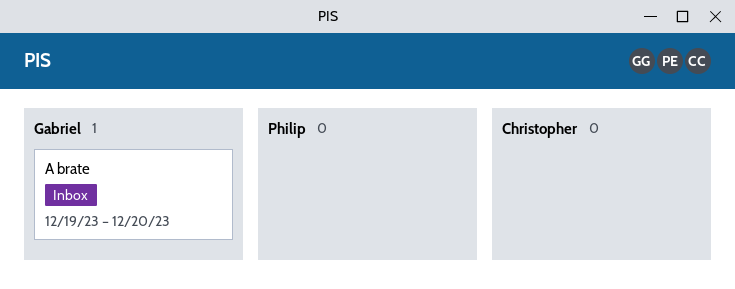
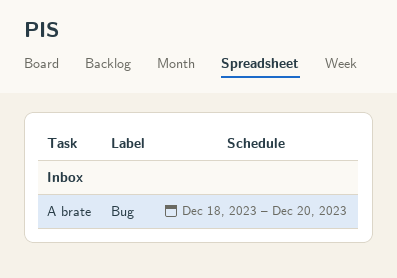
A brate, start: Dec 19 -> Dec 18

